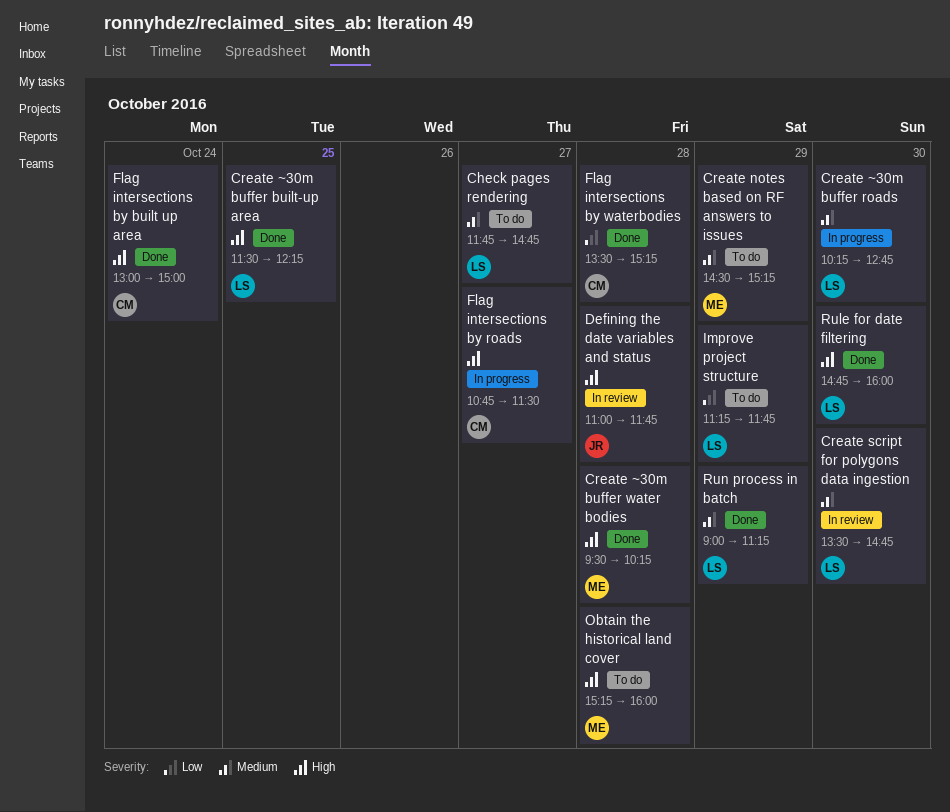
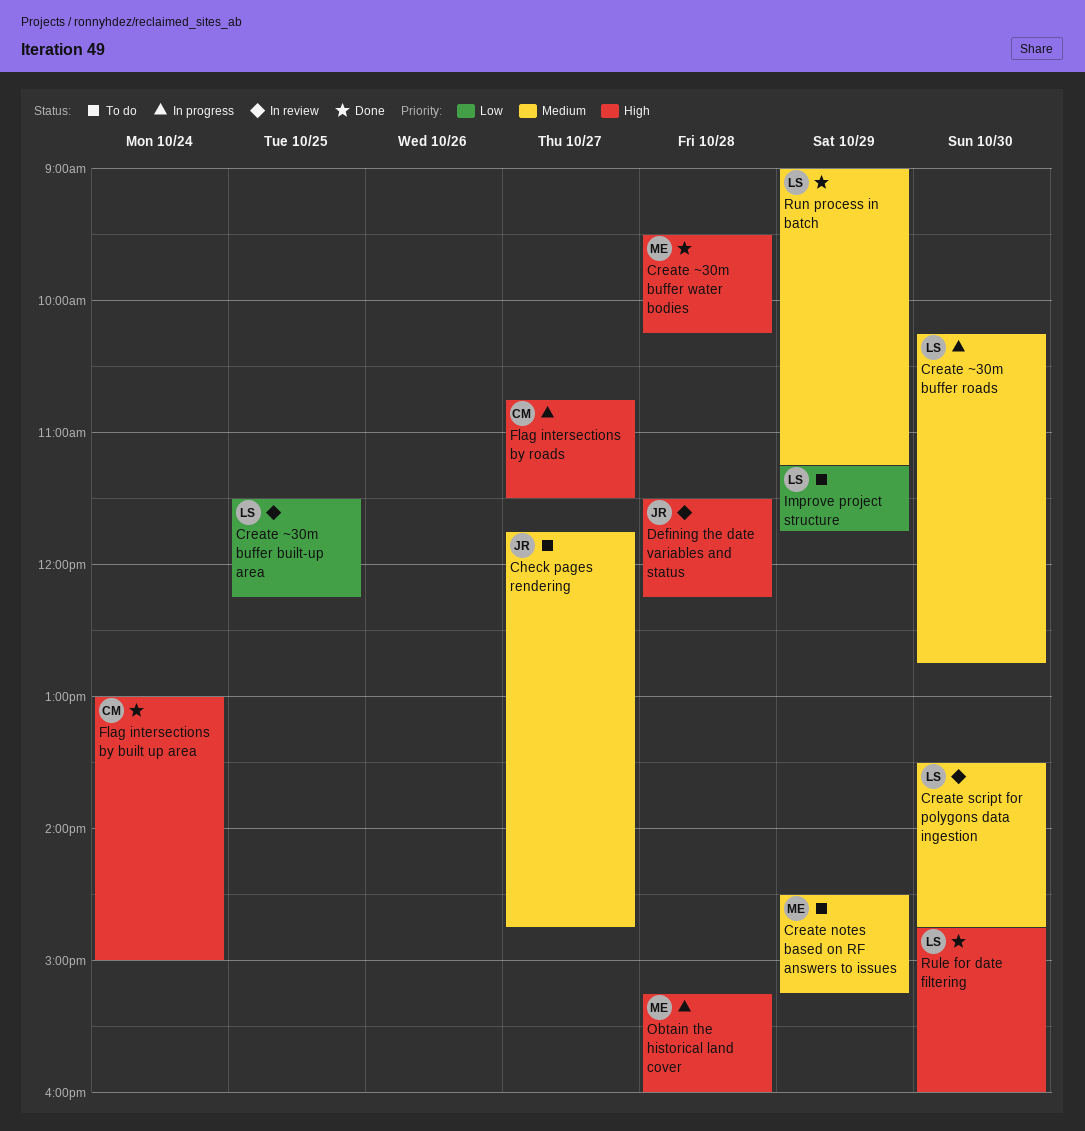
Check pages rendering, owner: LS -> JR
Create ~30m buffer built-up area, status: Done -> In review
Create ~30m buffer built-up area, priority: High -> Low
Defining the date variables and status, begins: 11:00 -> 11:30
Defining the date variables and status, ends: 11:45 -> 12:15
Flag intersections by waterbodies: present -> none
Obtain the historical land cover, status: To do -> In progress

